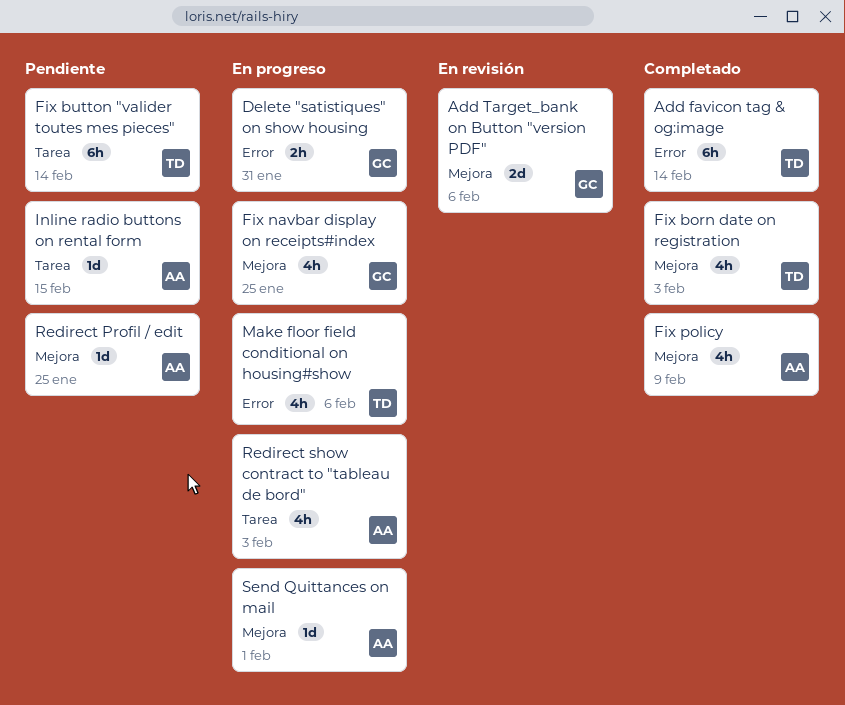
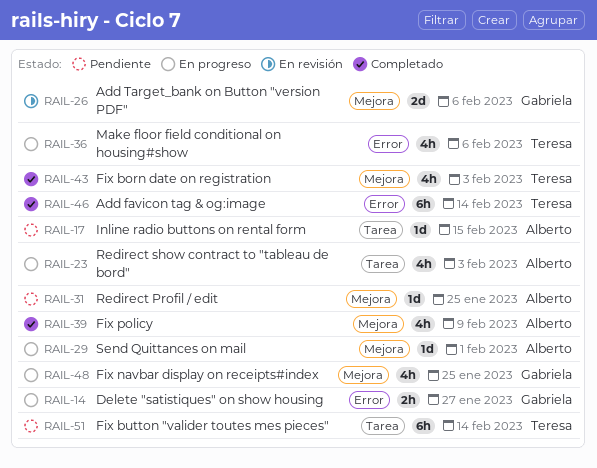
Delete "satistiques" on show housing, due: Jan 31 -> Jan 27

